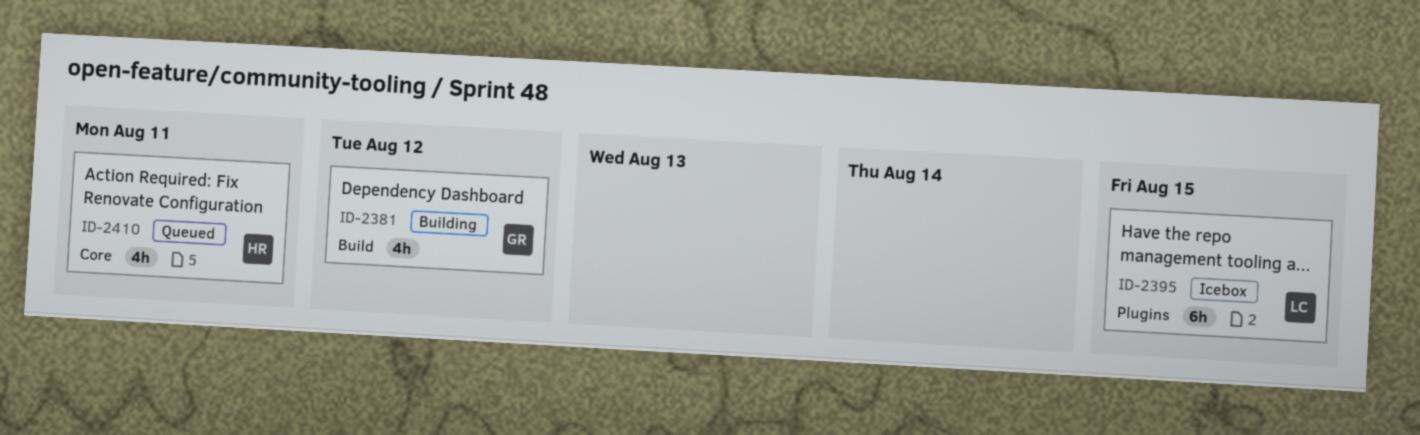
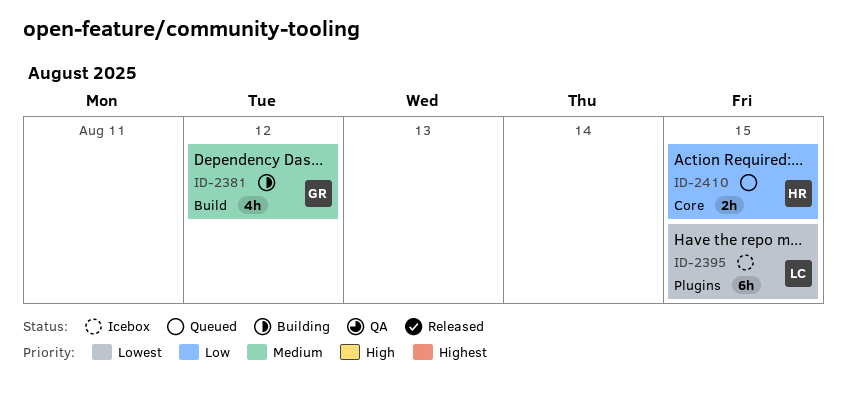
ID-2410, estimate: 4h -> 2h
ID-2410, due: Aug 11 -> Aug 15

